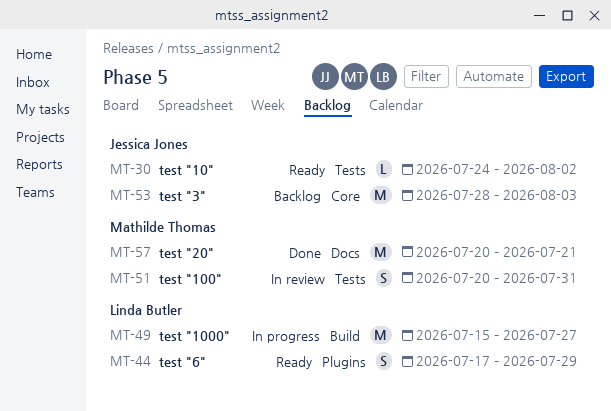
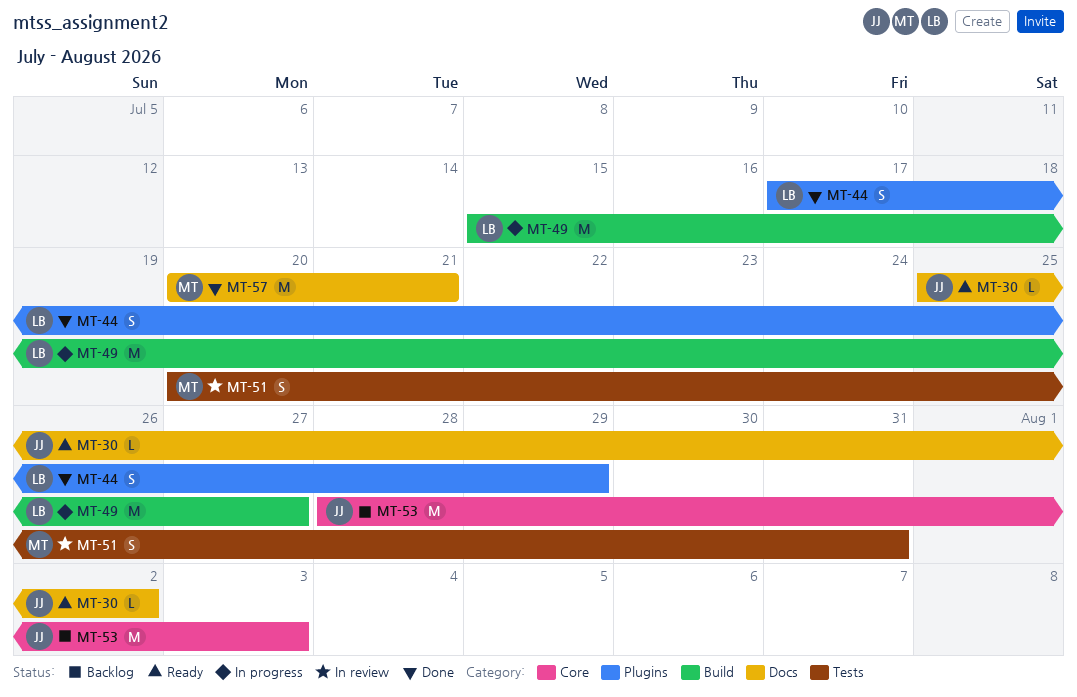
MT-30, label: Tests -> Docs
MT-30, start: Jul 24 -> Jul 25
MT-44, status: Ready -> Done

